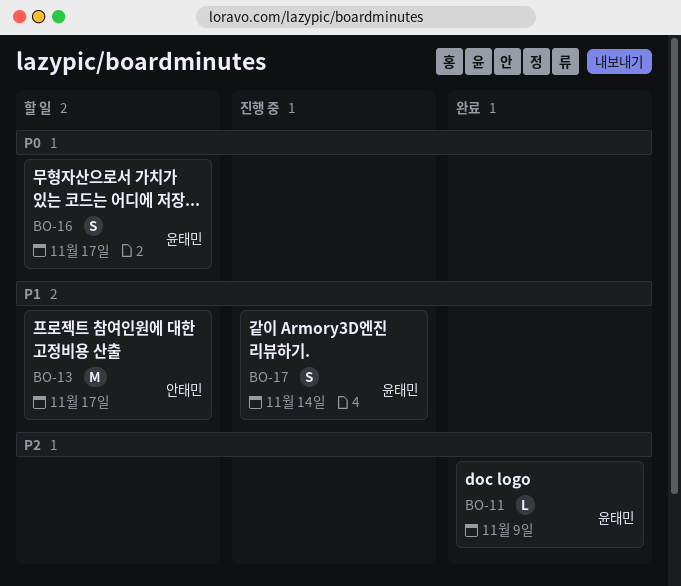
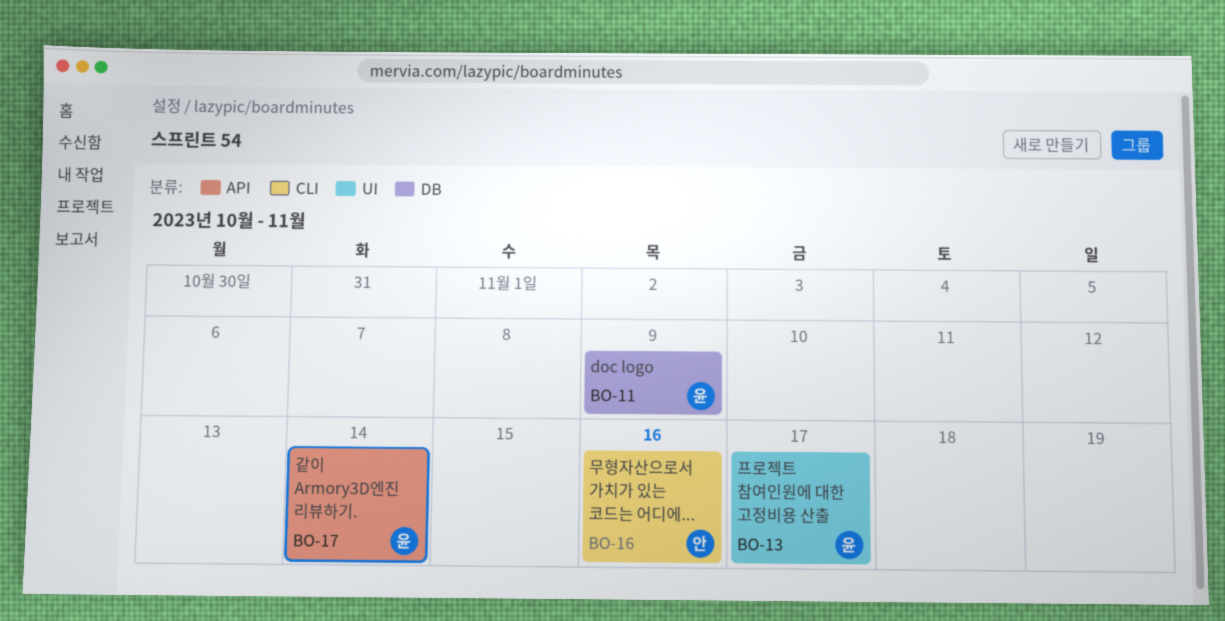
BO-13, owner: 안태민 -> 윤태민
BO-16, owner: 윤태민 -> 안태민
BO-16, due: Nov 17 -> Nov 16

